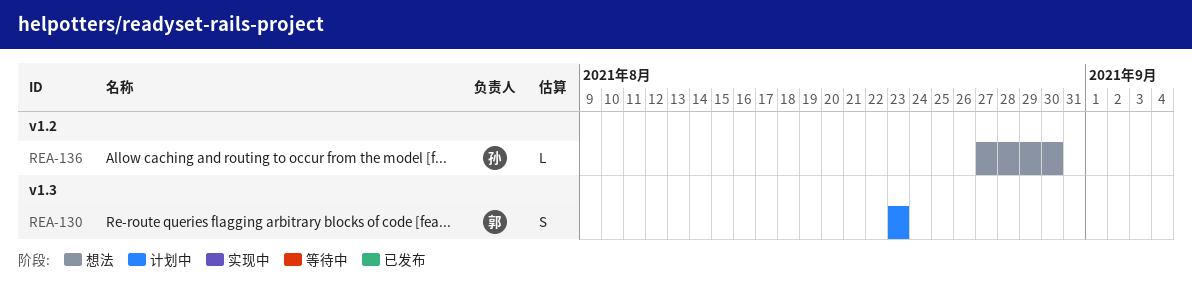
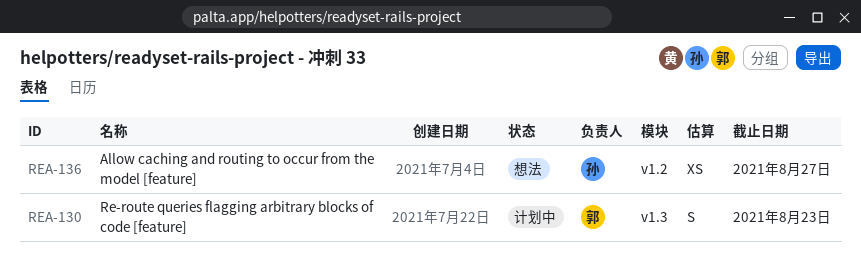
REA-136, estimate: L -> XS
REA-136, due: Aug 30 -> Aug 27

